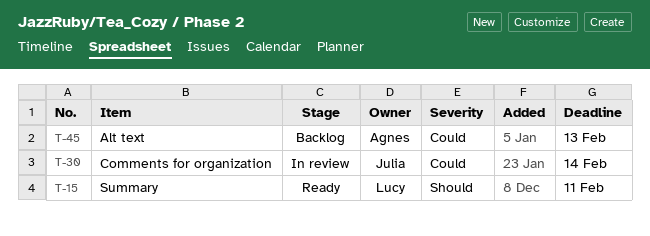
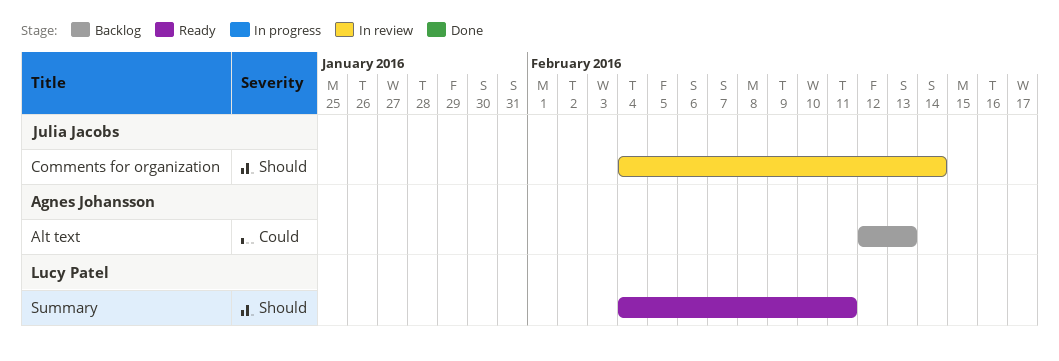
Comments for organization, priority: Could -> Should

